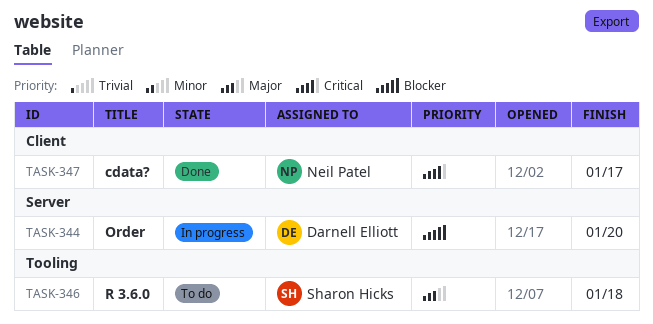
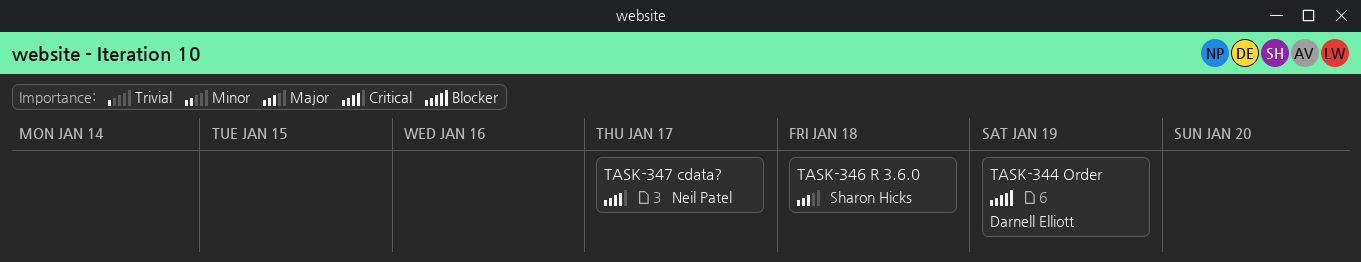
TASK-344, due: Jan 20 -> Jan 19

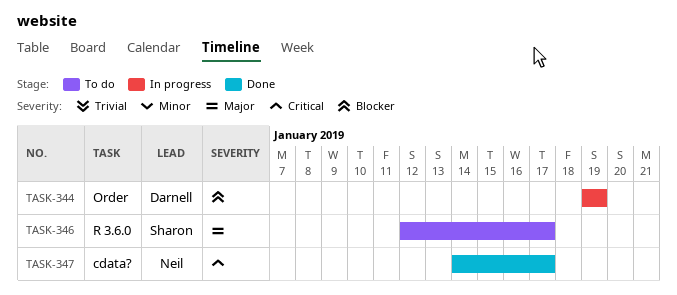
TASK-346, due: Jan 18 -> Jan 17

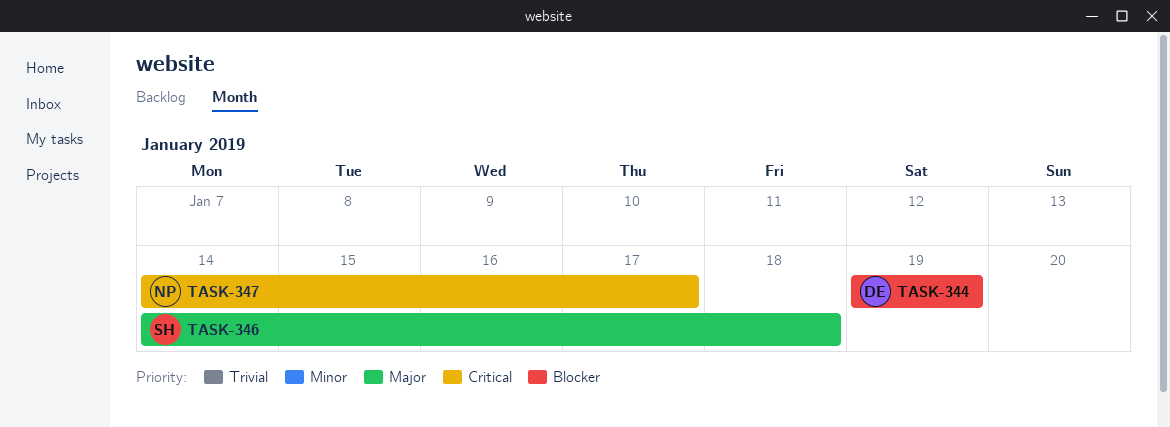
TASK-346, start: Jan 12 -> Jan 14
TASK-346, due: Jan 17 -> Jan 18

